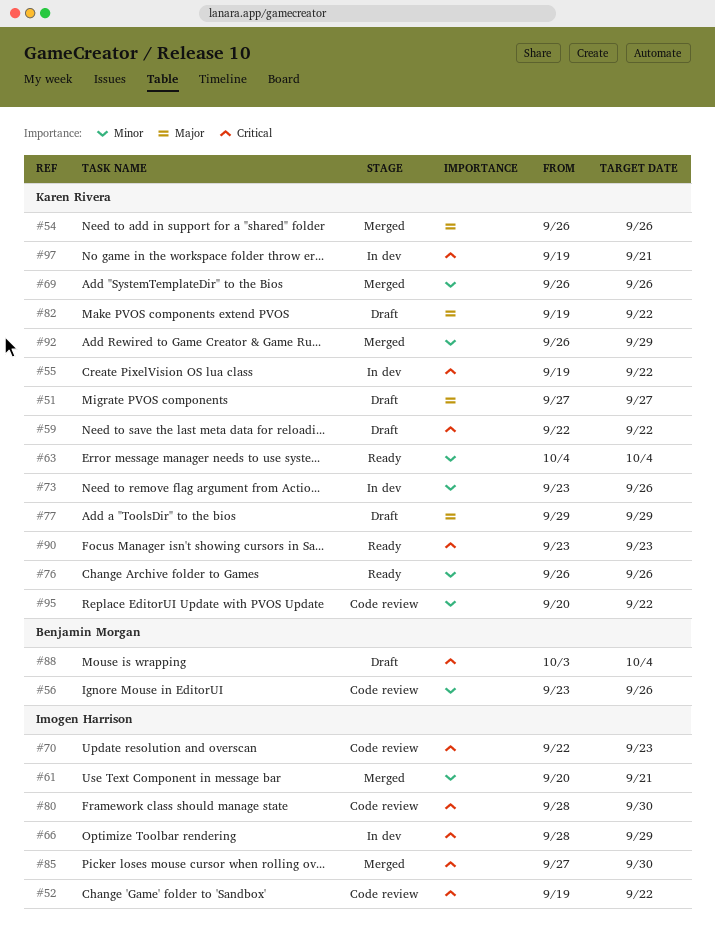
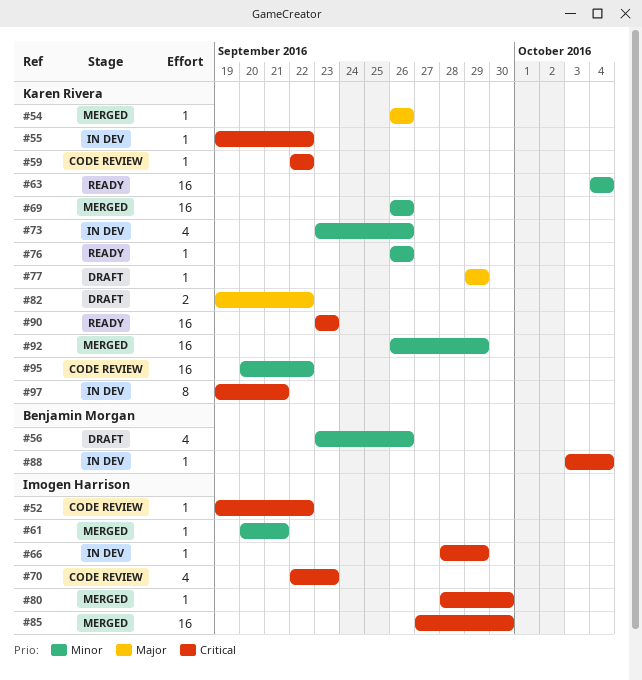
#51: present -> none
#56, status: Code review -> Draft
#59, status: Draft -> Code review
#80, status: Code review -> Merged
#88, status: Draft -> In dev

